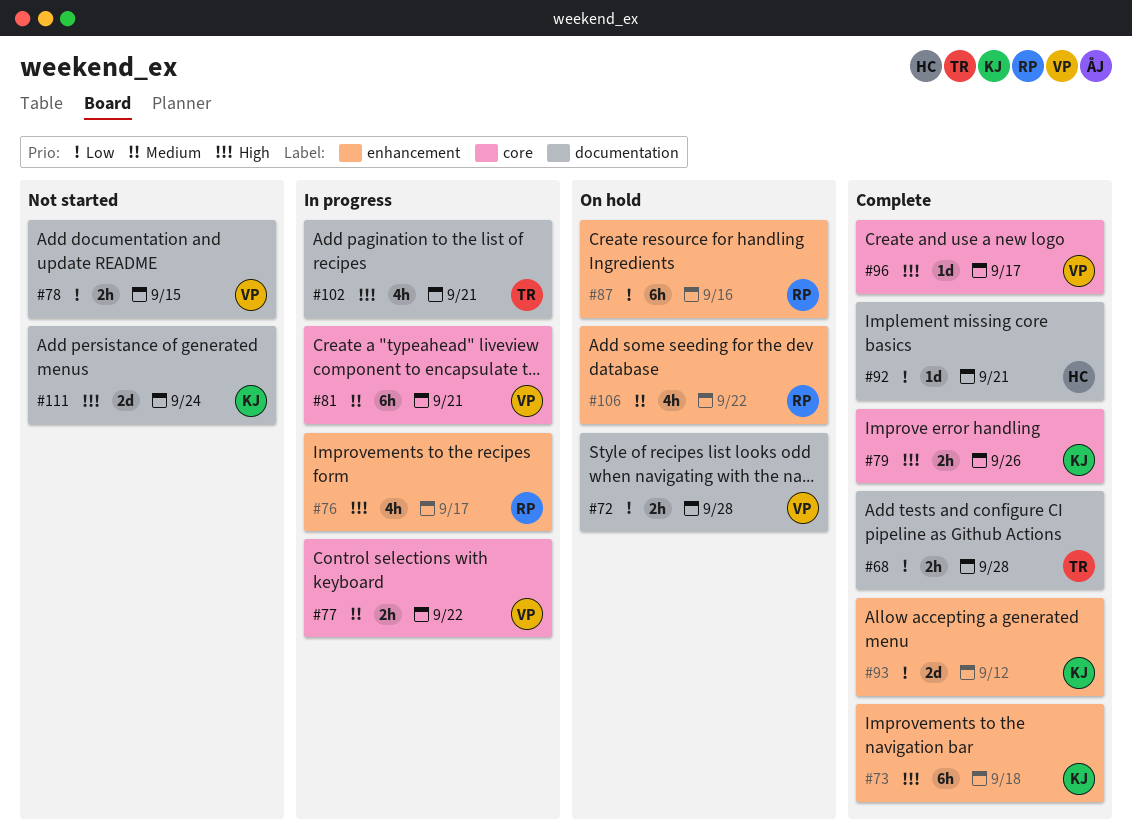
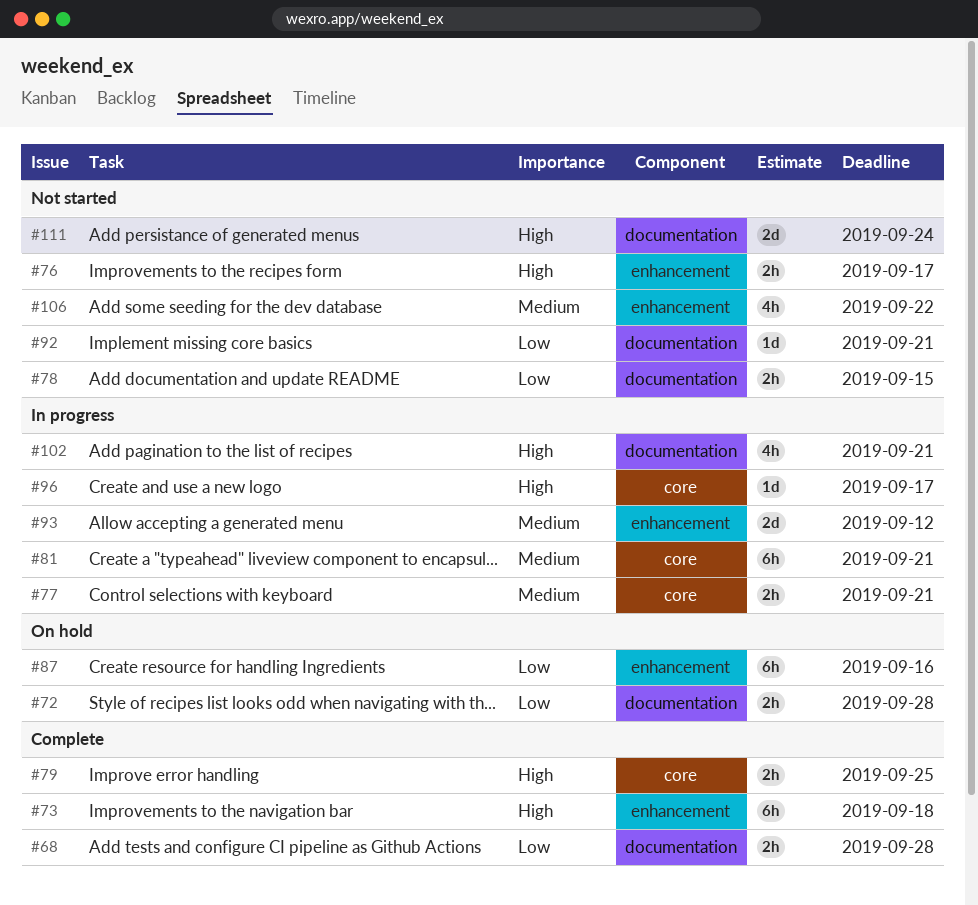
#76, status: In progress -> Not started
#76, estimate: 4h -> 2h
#77, due: Sep 22 -> Sep 21
#79, due: Sep 26 -> Sep 25
#92, status: Complete -> Not started
#93, status: Complete -> In progress
#93, priority: Low -> Medium
#96, status: Complete -> In progress
#106, status: On hold -> Not started

